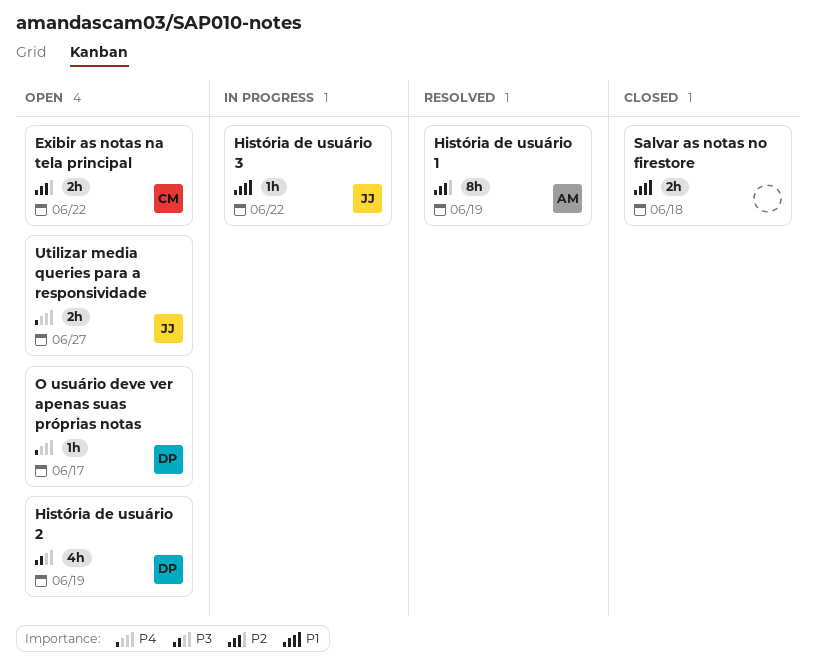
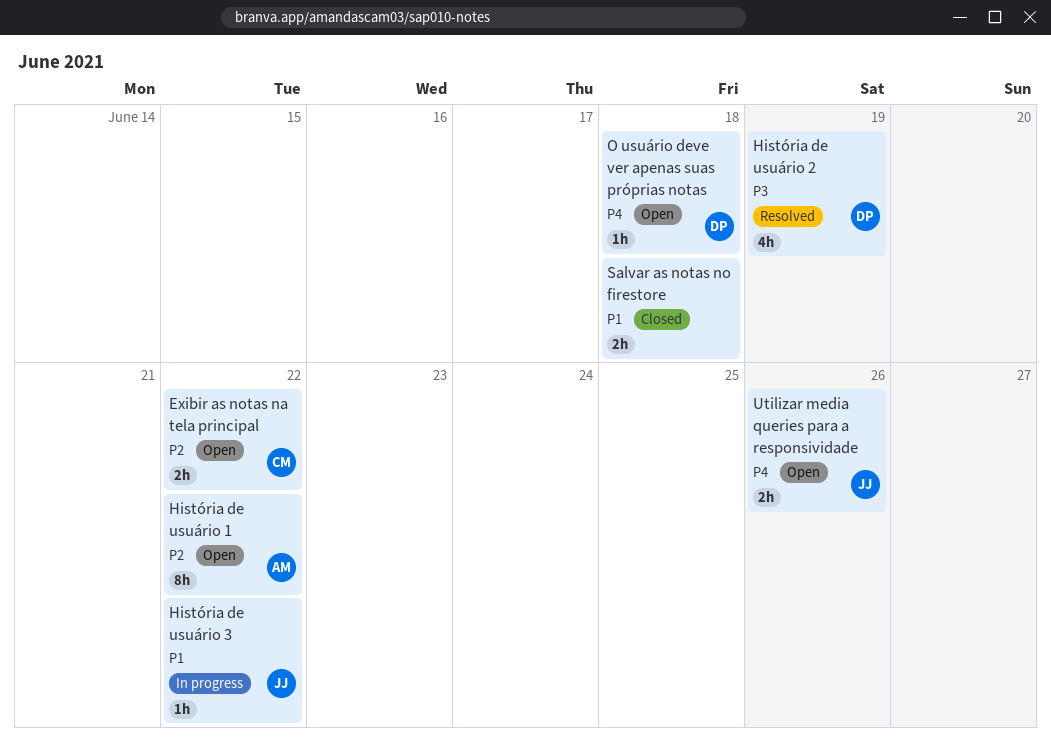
História de usuário 1, status: Resolved -> Open
História de usuário 1, due: Jun 19 -> Jun 22
História de usuário 2, status: Open -> Resolved
O usuário deve ver apenas suas próprias notas, due: Jun 17 -> Jun 18
Utilizar media queries para a responsividade, due: Jun 27 -> Jun 26

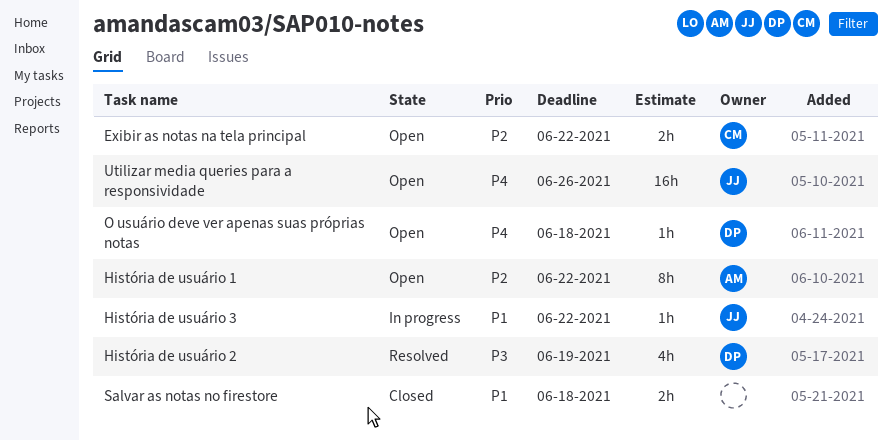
Utilizar media queries para a responsividade, estimate: 2h -> 16h

